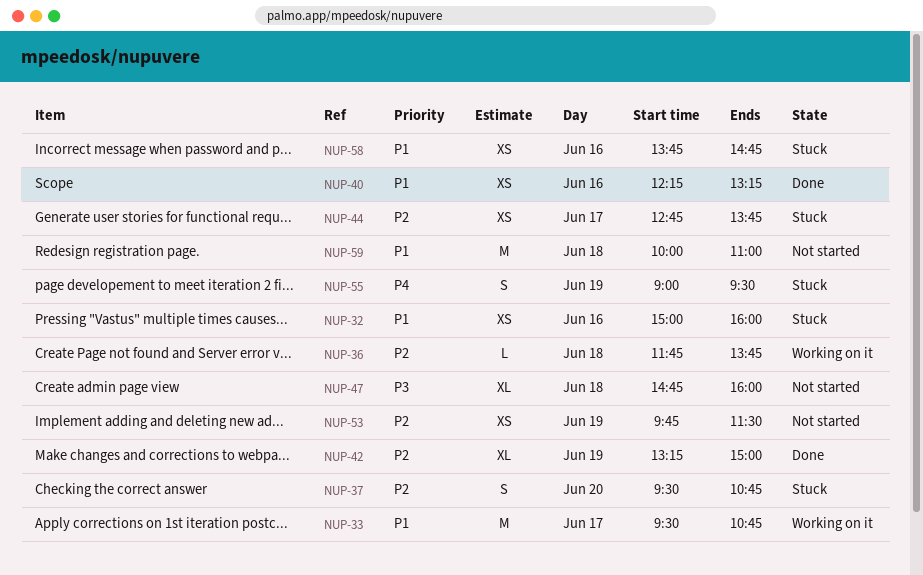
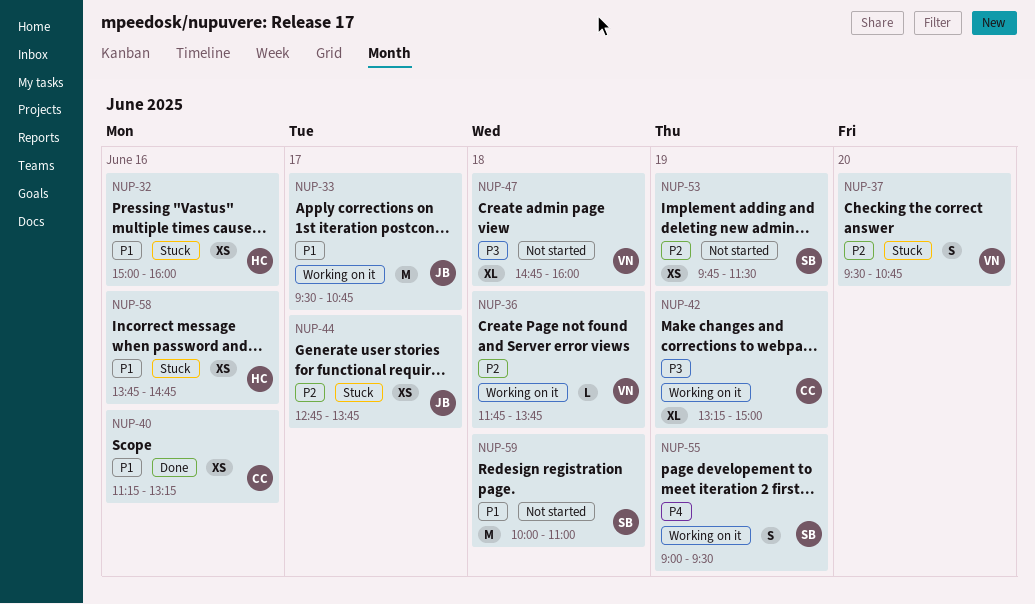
NUP-40, begins: 12:15 -> 11:15
NUP-42, status: Done -> Working on it
NUP-42, priority: P2 -> P3
NUP-55, status: Stuck -> Working on it

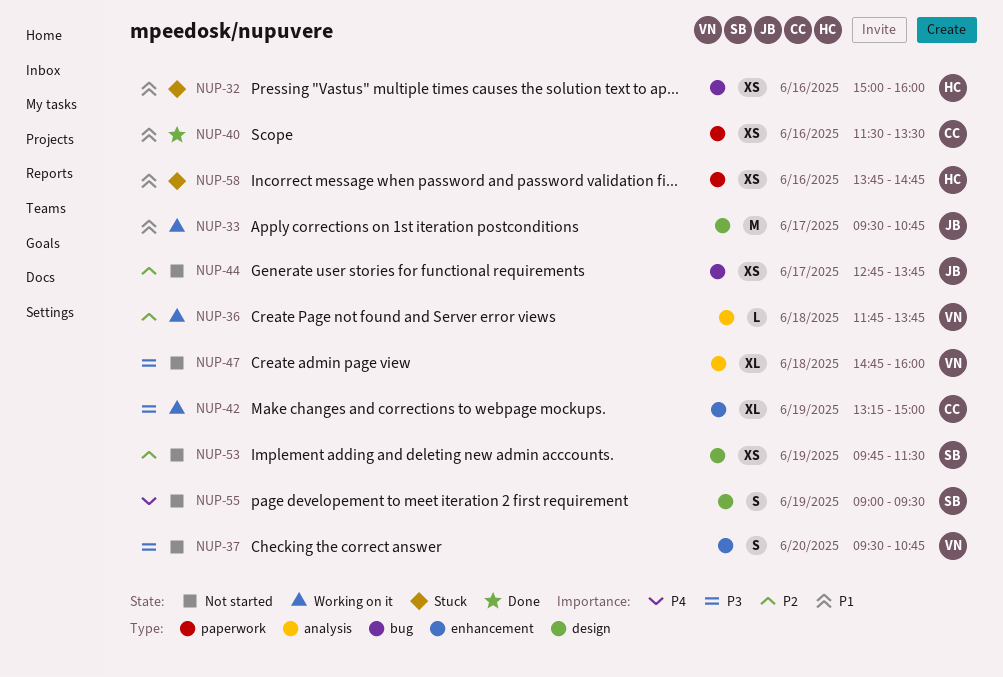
NUP-37, status: Stuck -> Not started
NUP-37, priority: P2 -> P3
NUP-40, begins: 11:15 -> 11:30
NUP-40, ends: 13:15 -> 13:30
NUP-44, status: Stuck -> Not started
NUP-55, status: Working on it -> Not started
NUP-59: present -> none

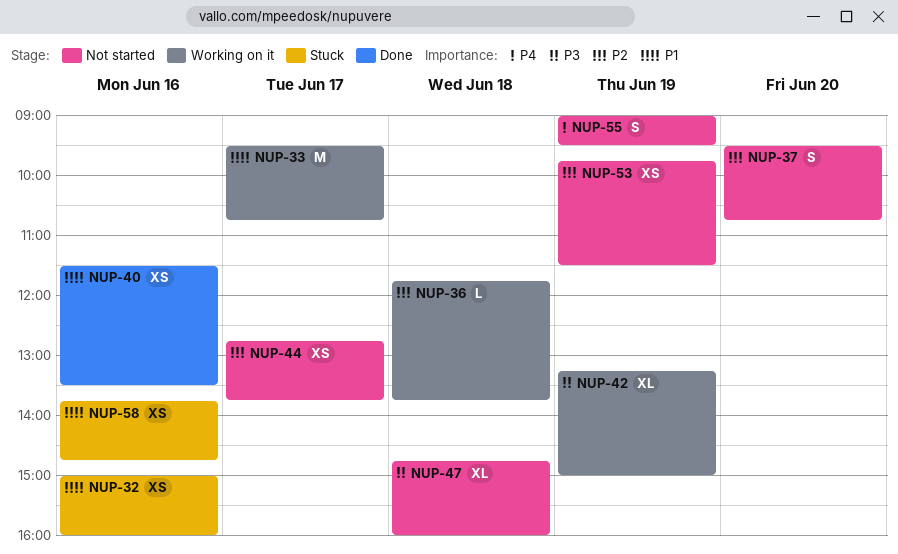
NUP-37, priority: P3 -> P2

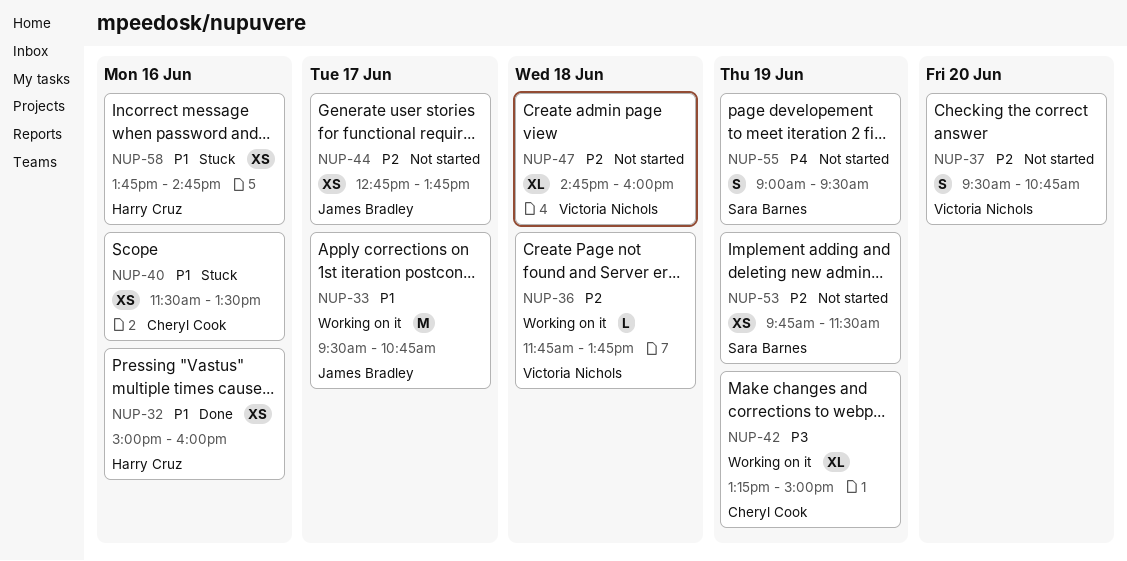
NUP-32, status: Stuck -> Done
NUP-40, status: Done -> Stuck
NUP-47, priority: P3 -> P2

